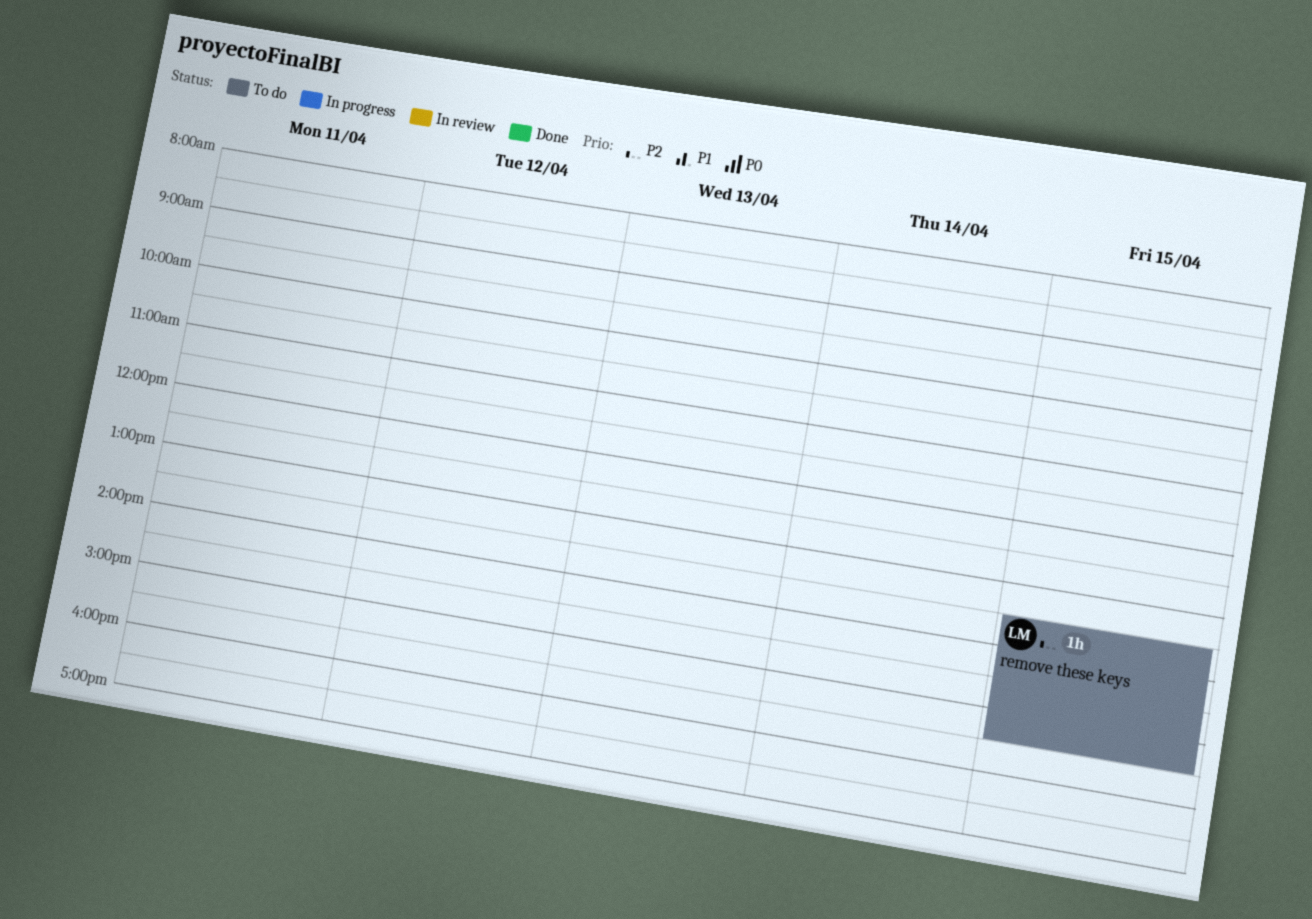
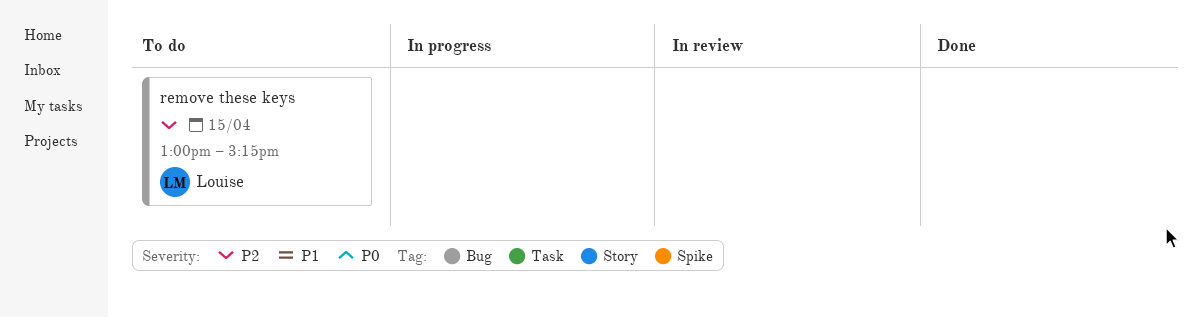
remove these keys, begins: 13:30 -> 13:00
remove these keys, ends: 15:30 -> 15:15

